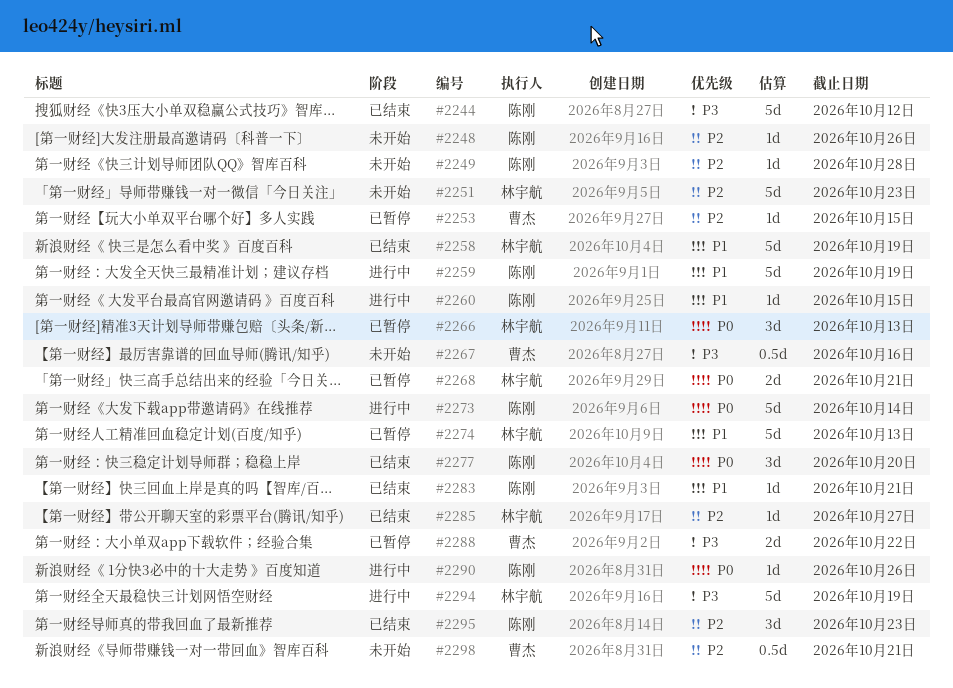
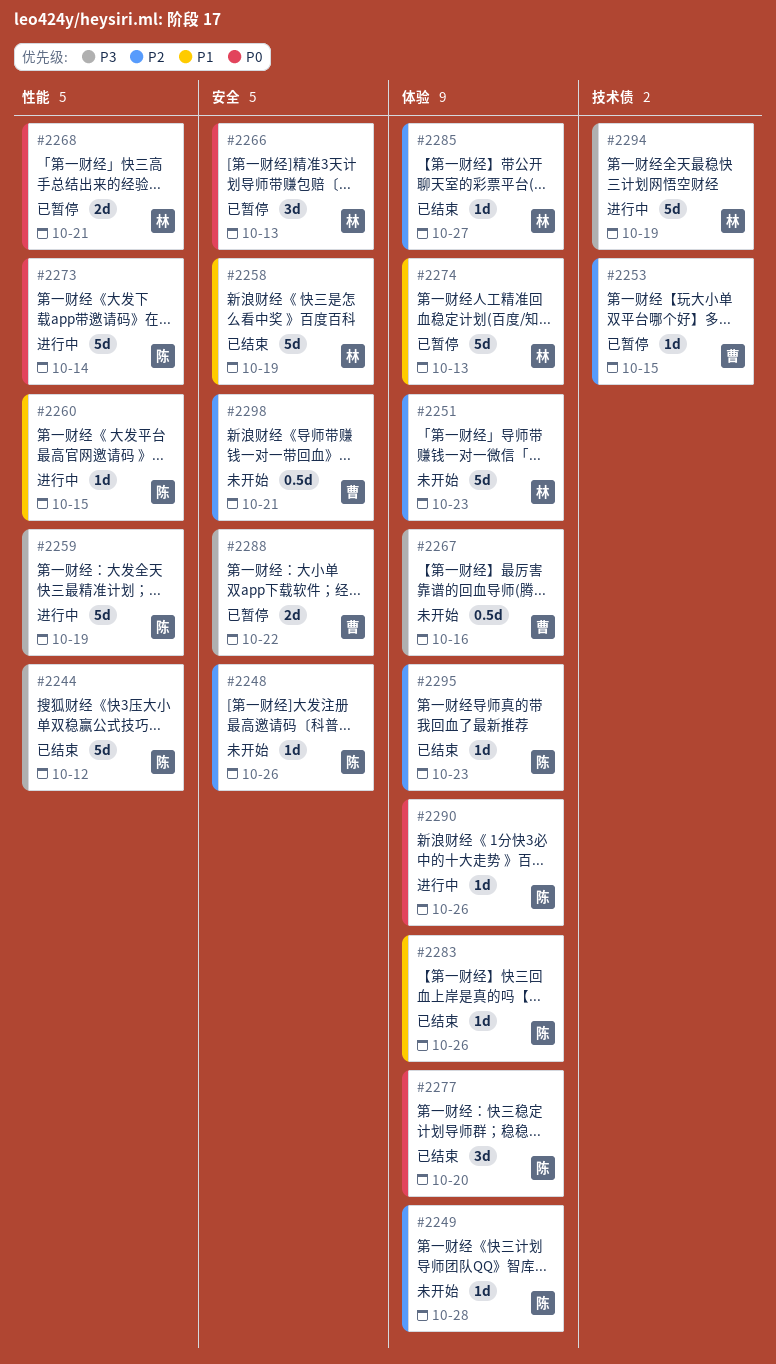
#2259, priority: P1 -> P3
#2283, due: Oct 21 -> Oct 26
#2295, estimate: 3d -> 1d

